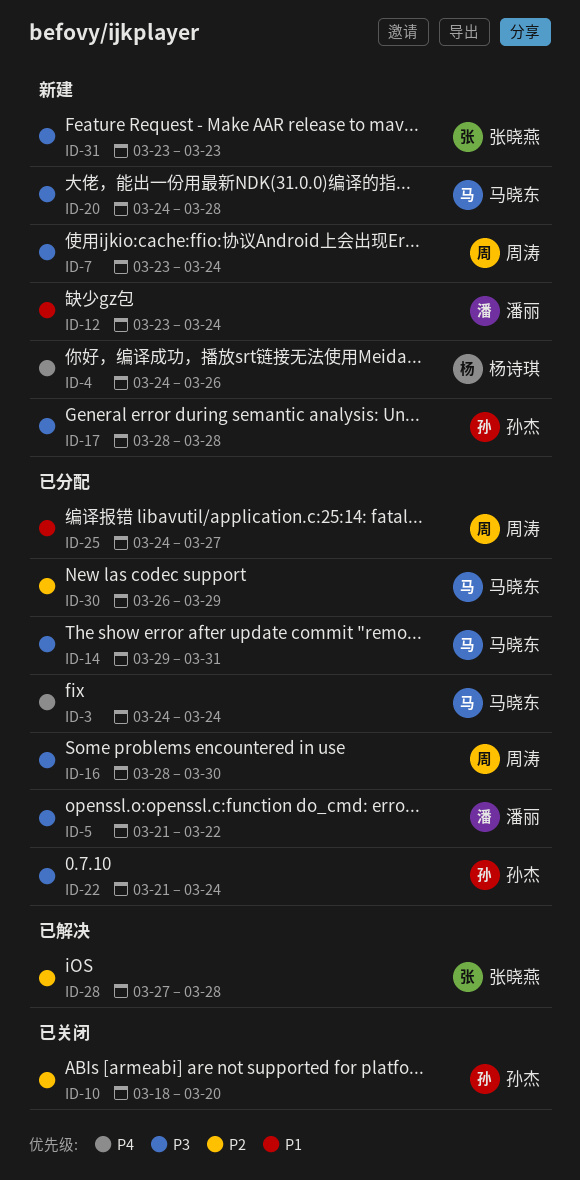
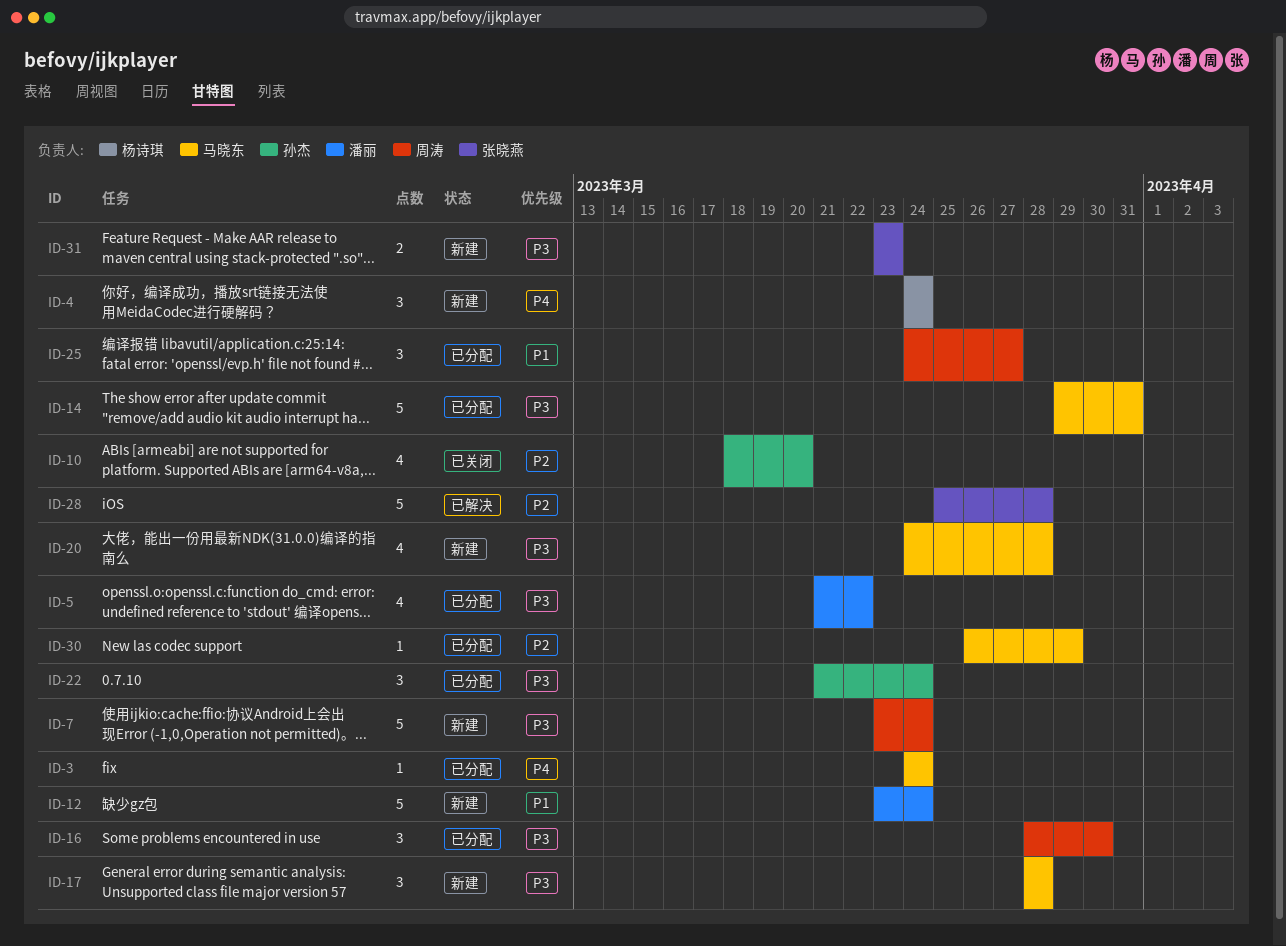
ID-4, due: Mar 26 -> Mar 24
ID-17, owner: 孙杰 -> 马晓东
ID-28, start: Mar 27 -> Mar 25

